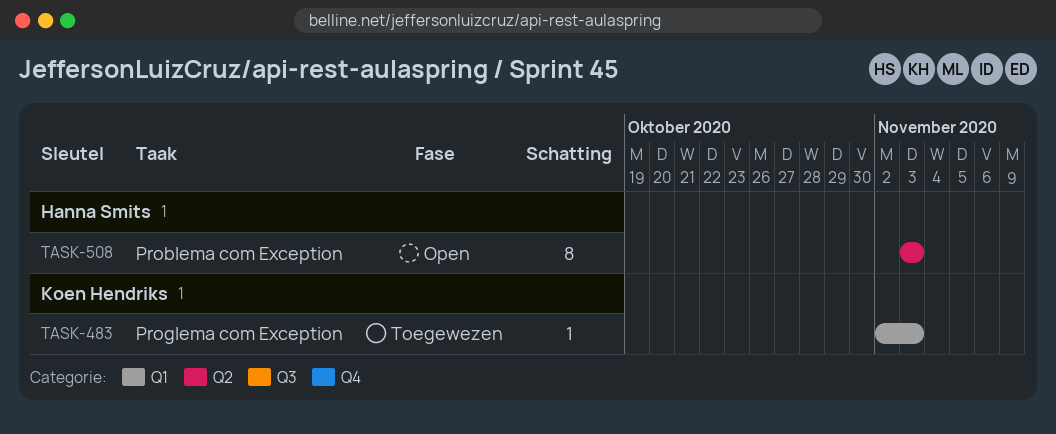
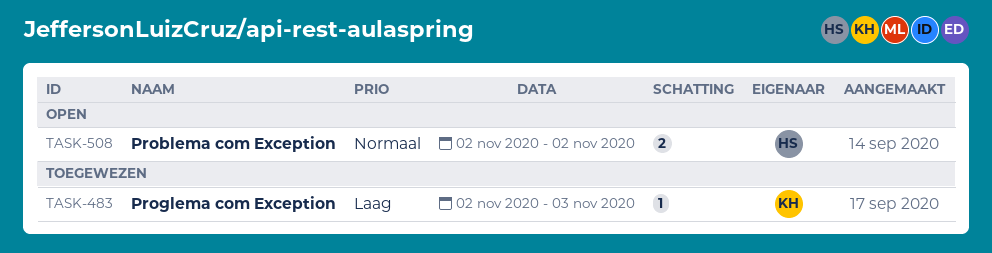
TASK-508, estimate: 8 -> 2
TASK-508, start: Nov 3 -> Nov 2
TASK-508, due: Nov 3 -> Nov 2

